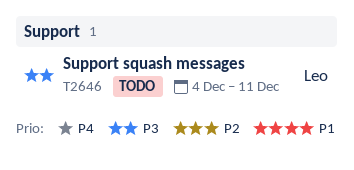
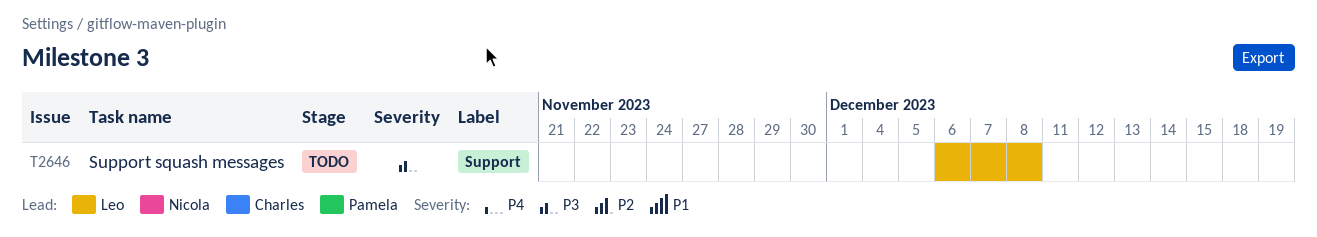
T2646, start: Dec 4 -> Dec 6
T2646, due: Dec 11 -> Dec 8

